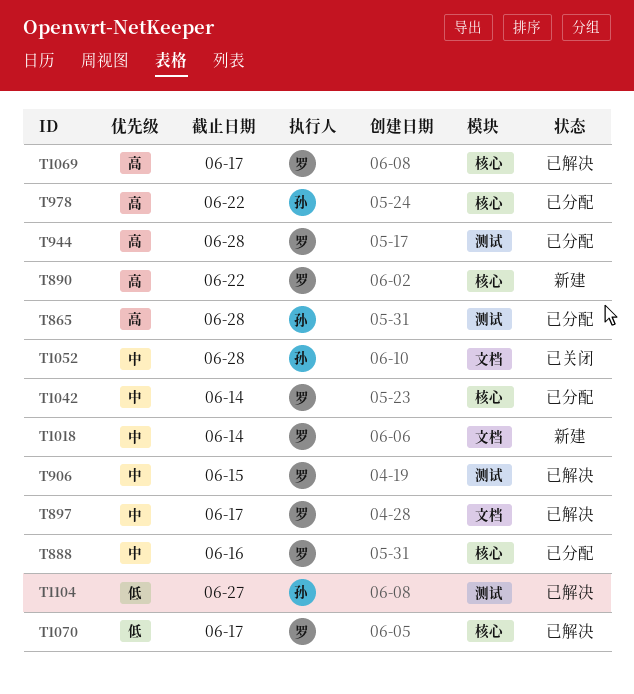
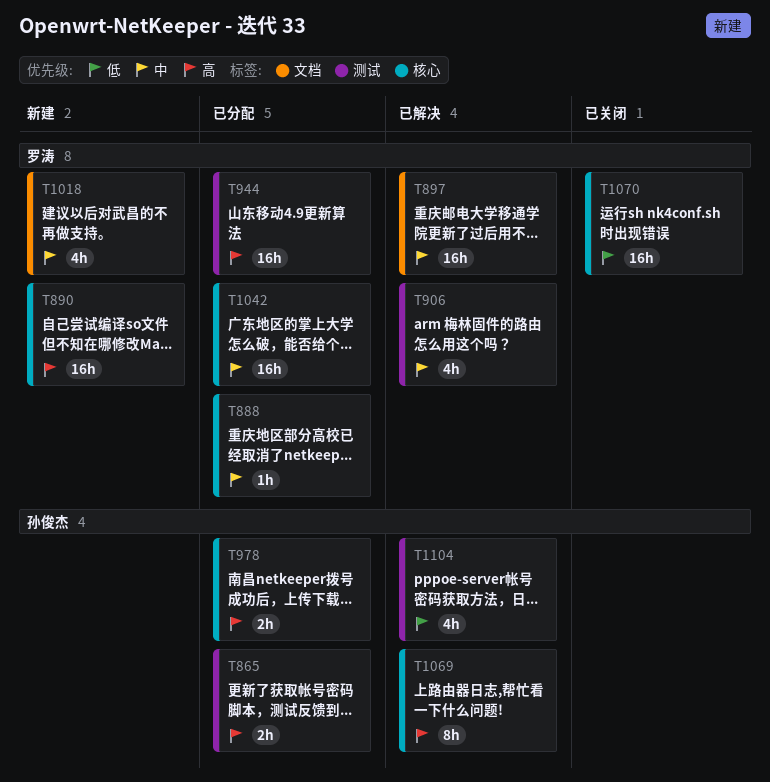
T1052: present -> none
T1069, owner: 罗涛 -> 孙俊杰
T1070, status: 已解决 -> 已关闭

